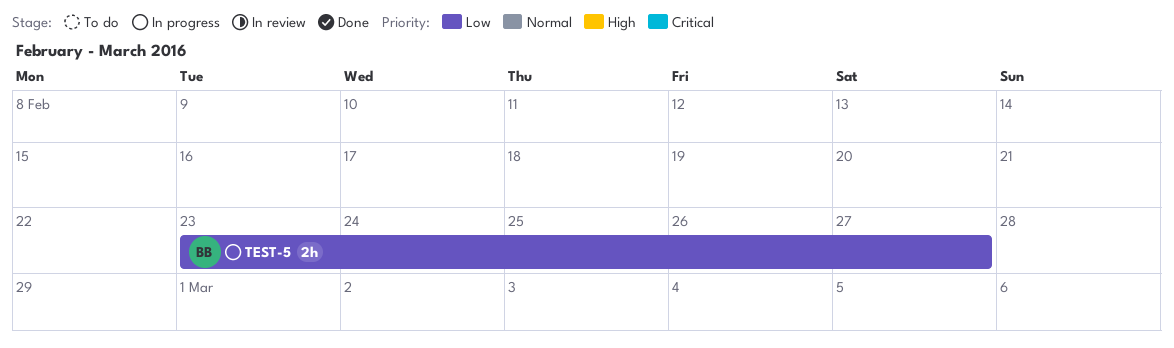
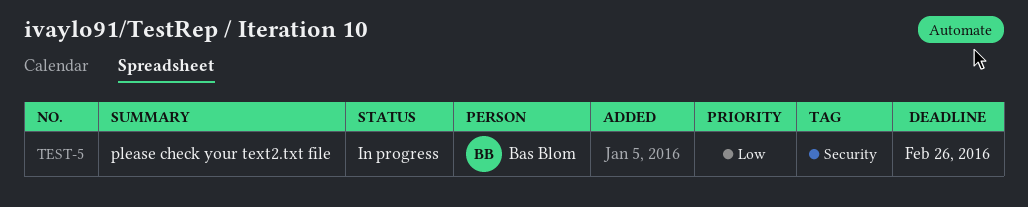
TEST-5, due: Feb 27 -> Feb 26

